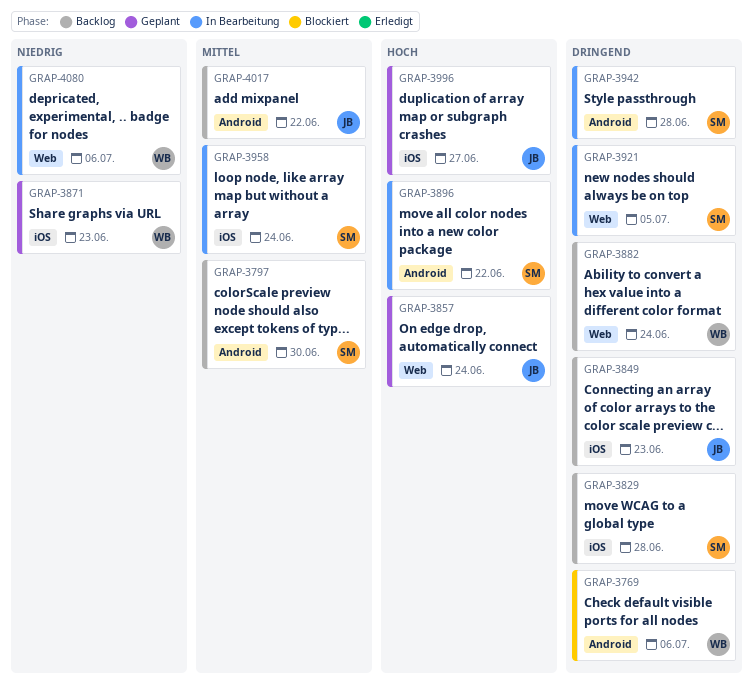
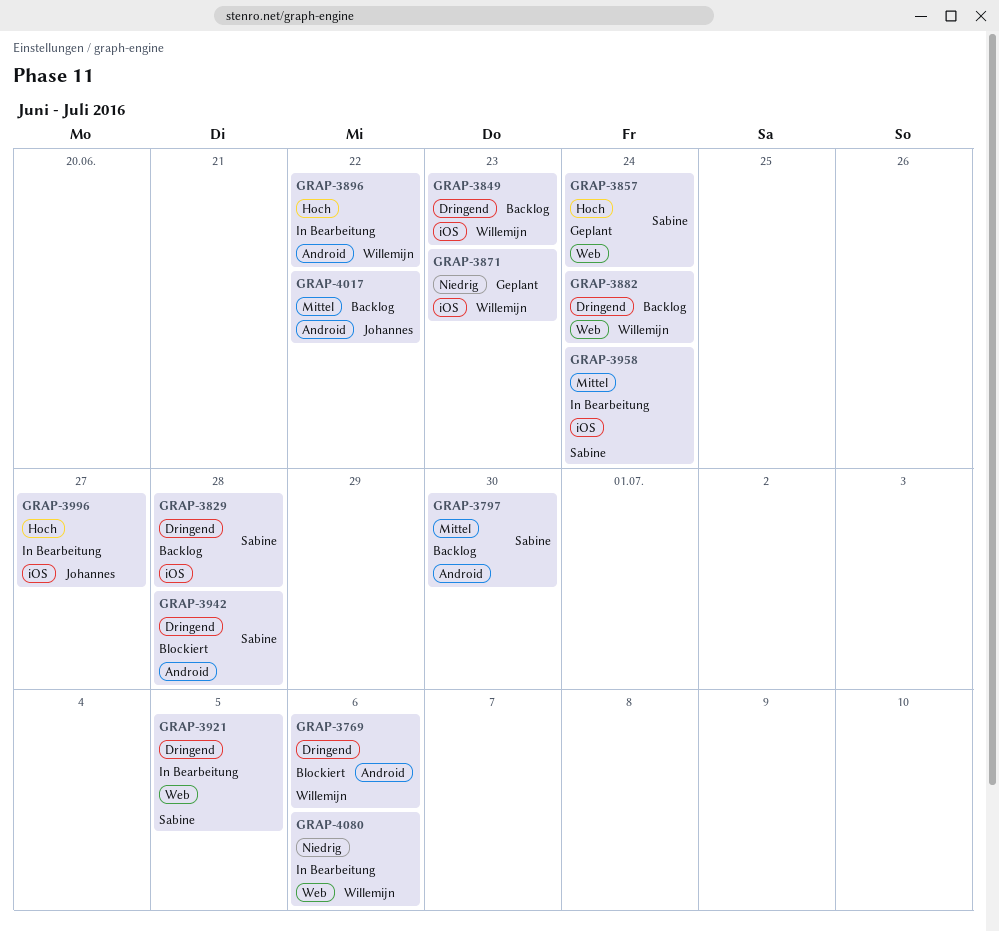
GRAP-3849, owner: Johannes -> Willemijn
GRAP-3857, owner: Johannes -> Sabine
GRAP-3896, owner: Sabine -> Willemijn
GRAP-3942, status: In Bearbeitung -> Blockiert
GRAP-3996, status: Geplant -> In Bearbeitung

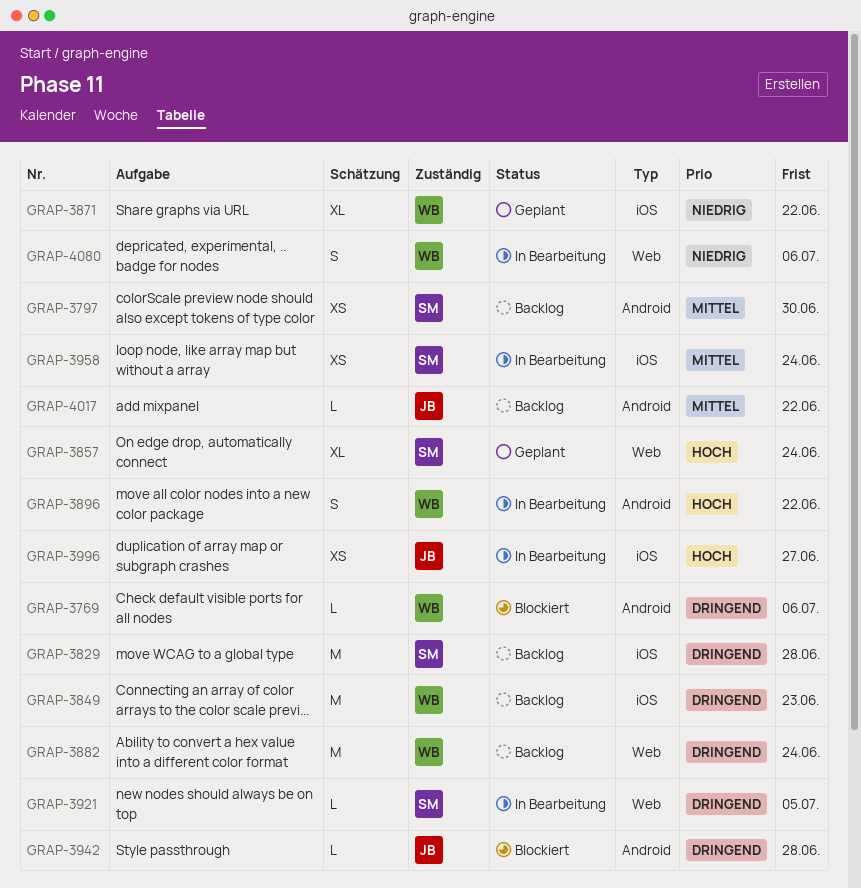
GRAP-3871, due: Jun 23 -> Jun 22
GRAP-3942, owner: Sabine -> Johannes

